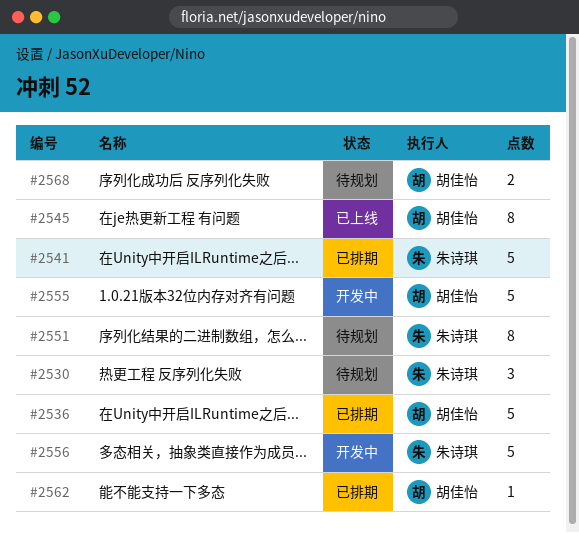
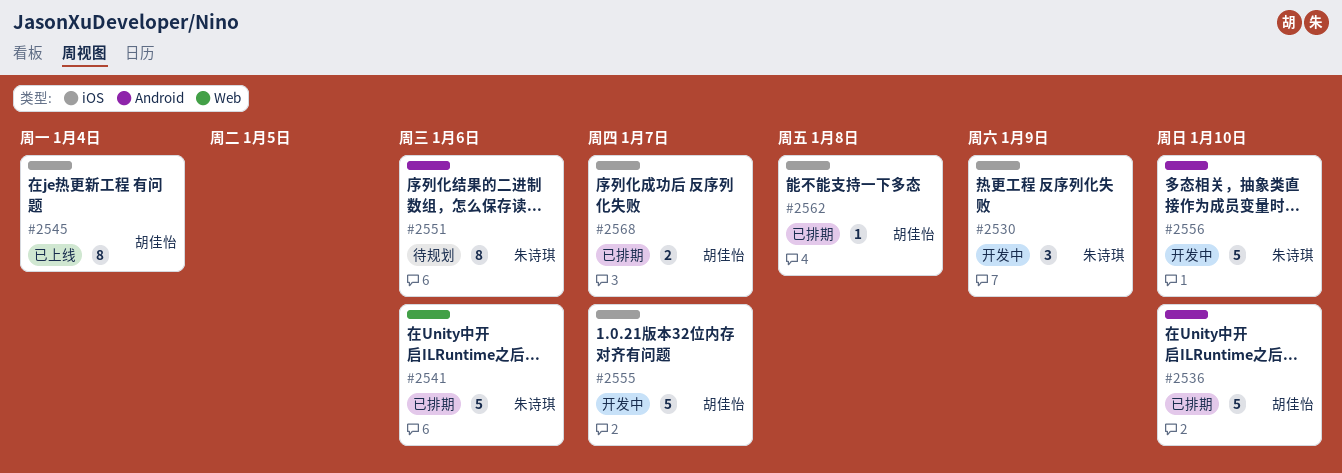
#2530, status: 待规划 -> 开发中
#2568, status: 待规划 -> 已排期

